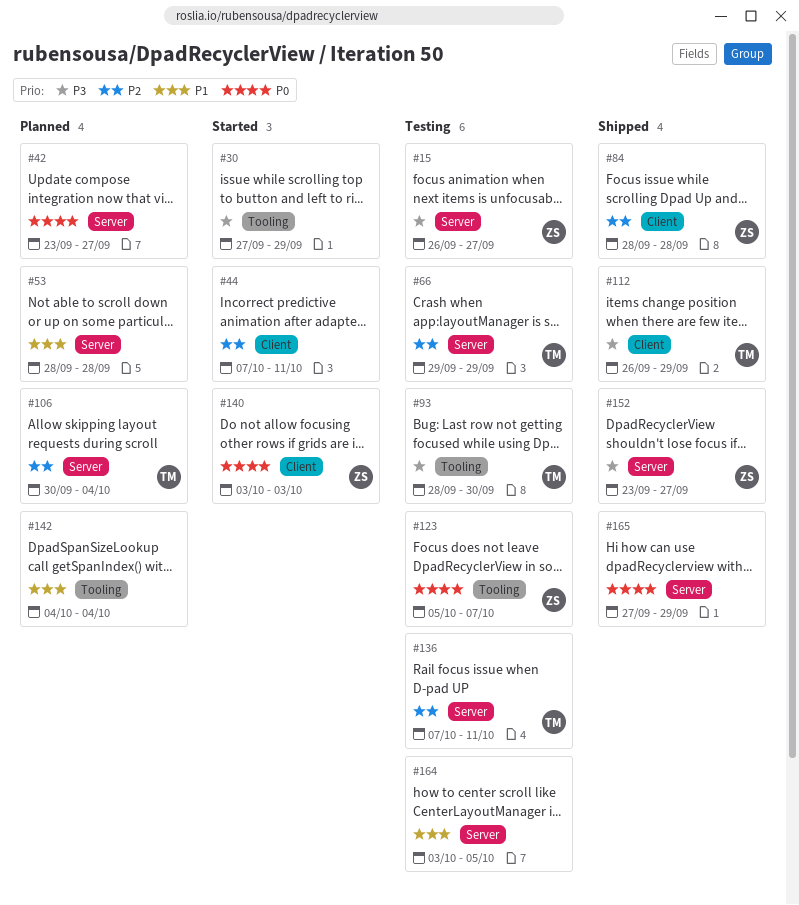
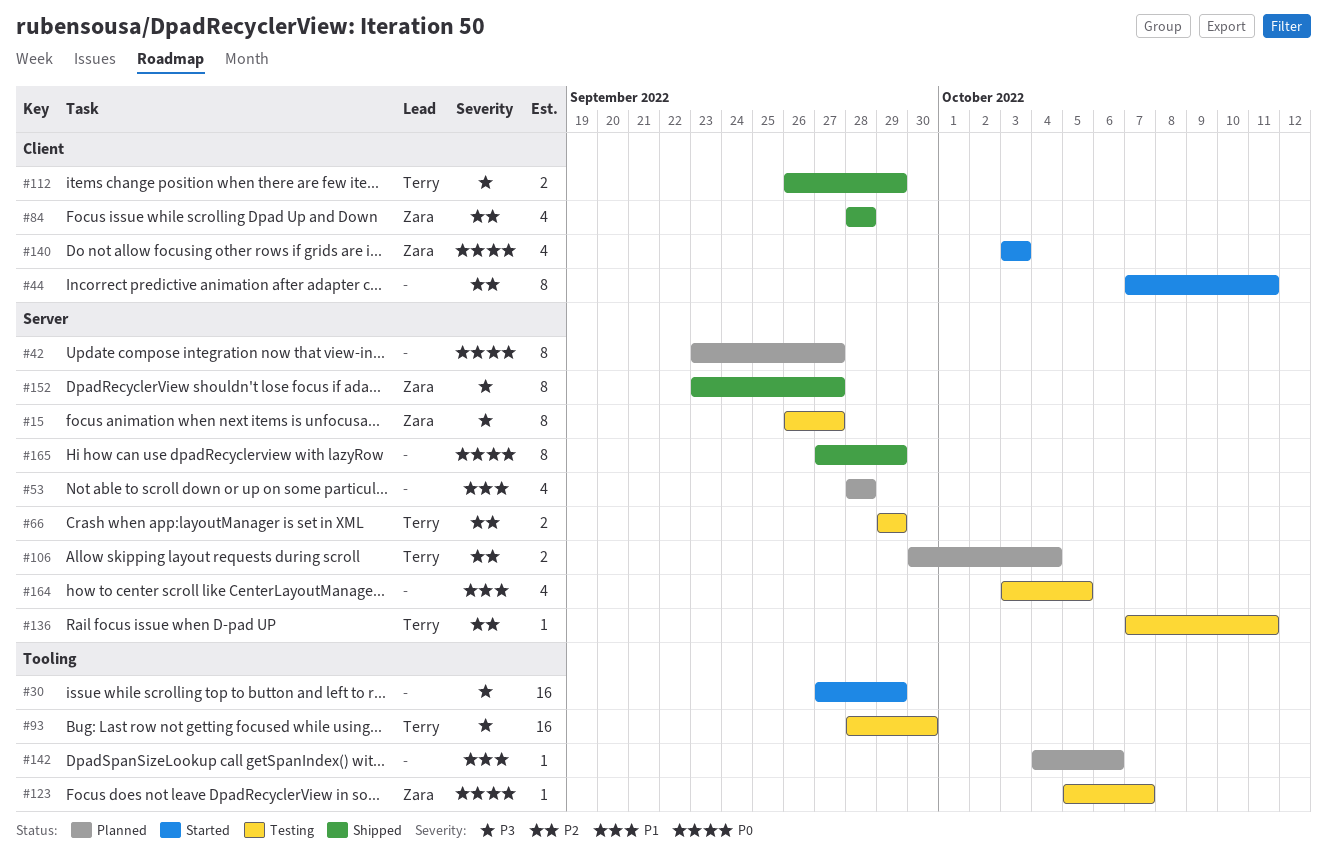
#142, due: Oct 4 -> Oct 6

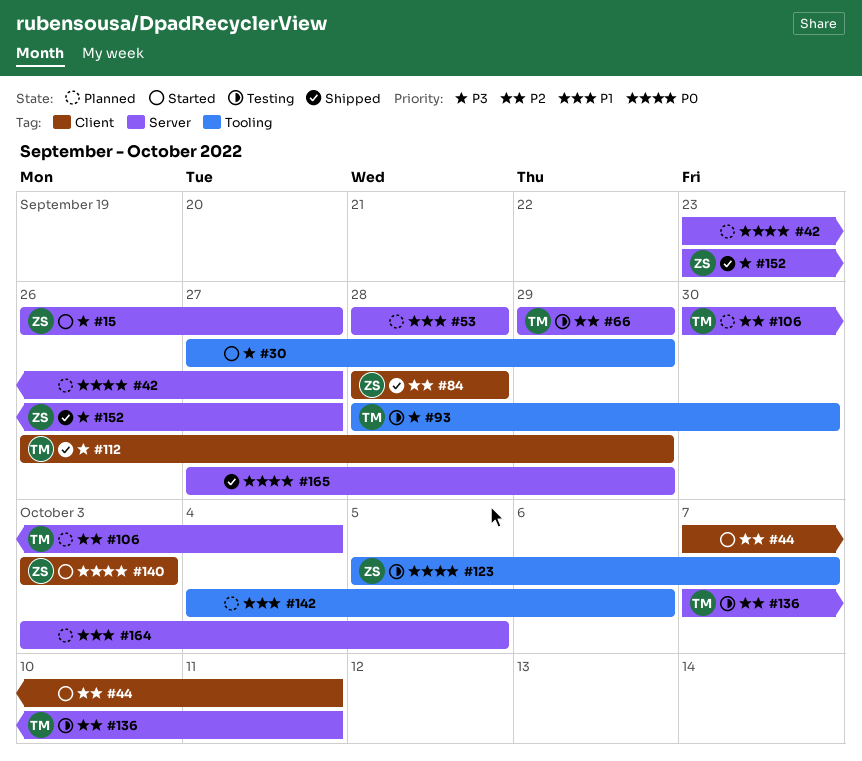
#15, status: Testing -> Started
#164, status: Testing -> Planned

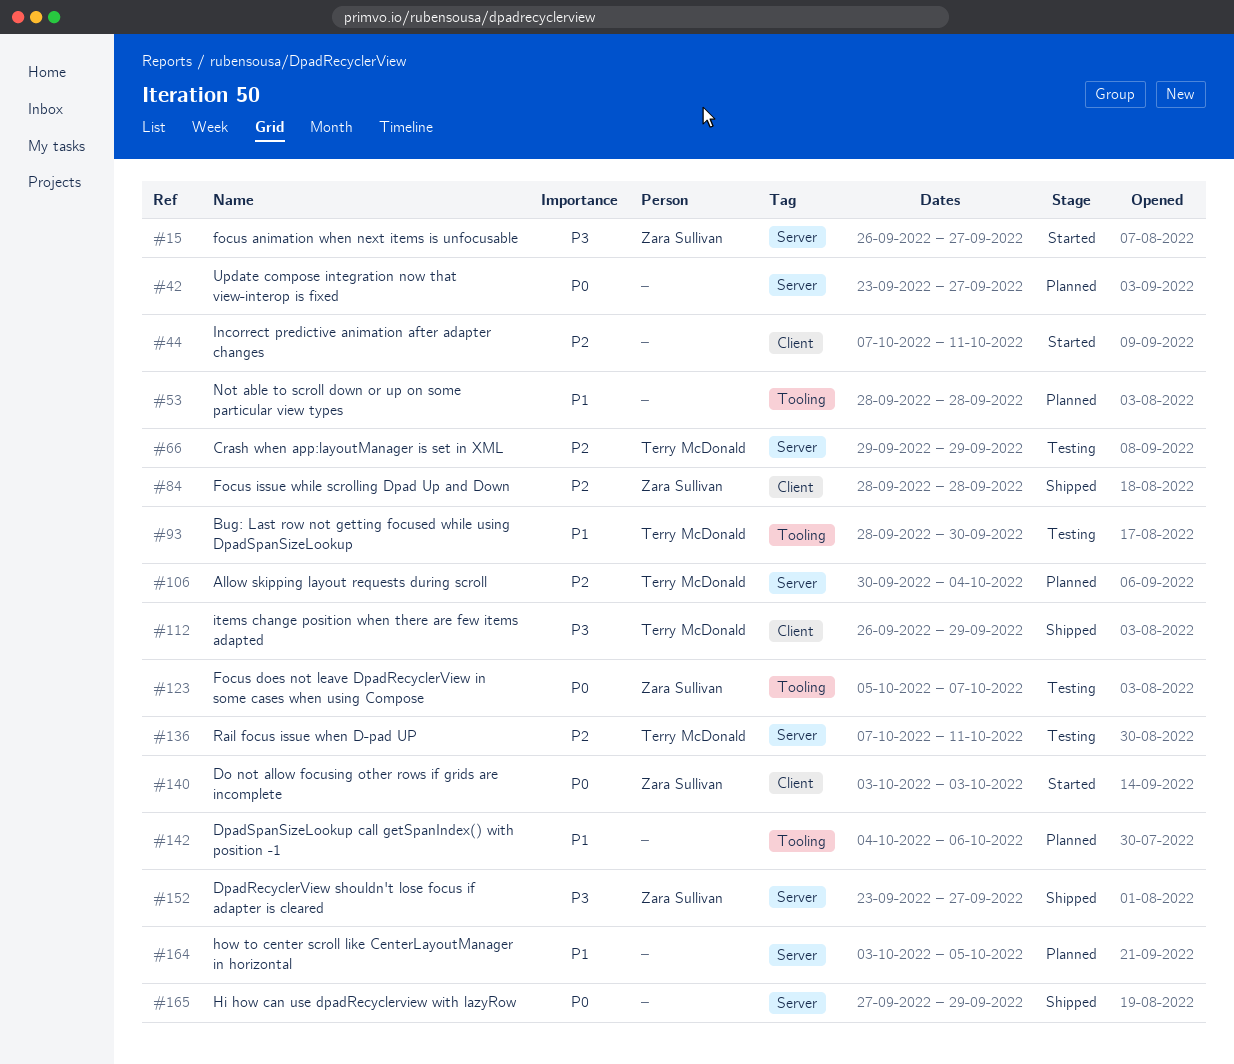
#30: present -> none
#53, label: Server -> Tooling
#93, priority: P3 -> P1

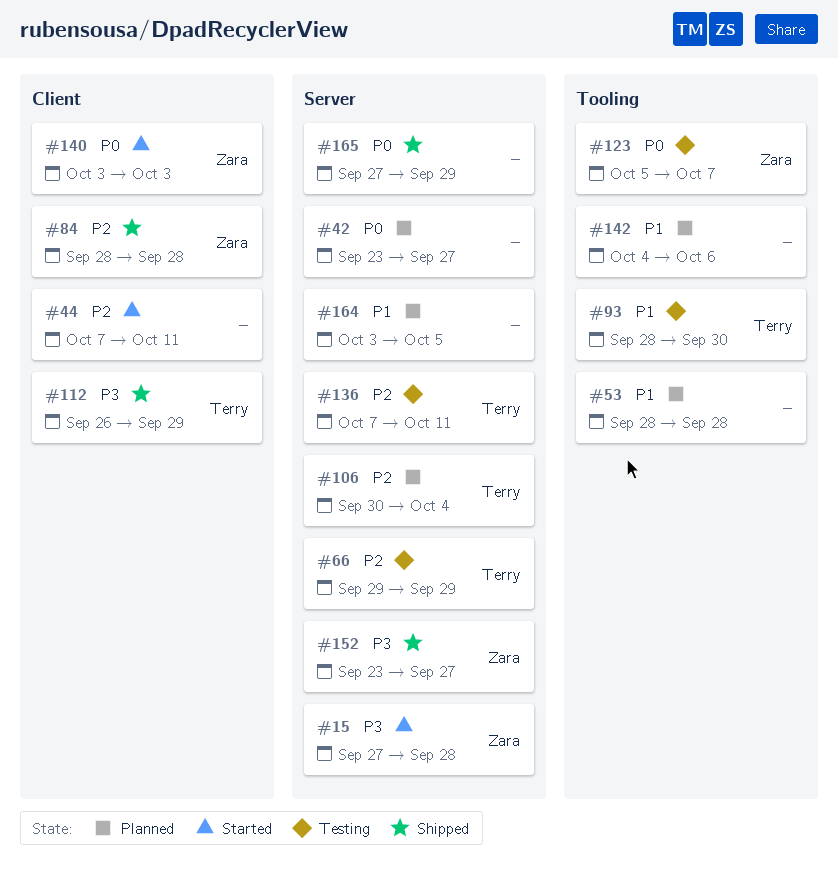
#15, start: Sep 26 -> Sep 27
#15, due: Sep 27 -> Sep 28

